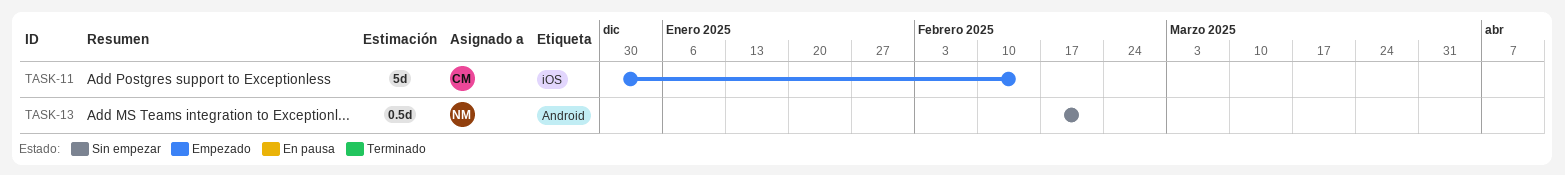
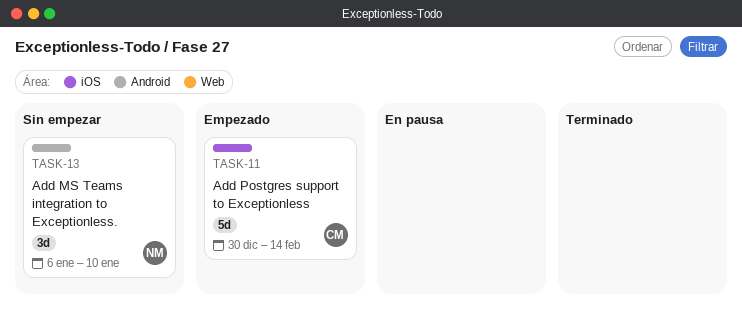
TASK-13, estimate: 0.5d -> 3d
TASK-13, start: Feb 17 -> Jan 6
TASK-13, due: Feb 21 -> Jan 10

